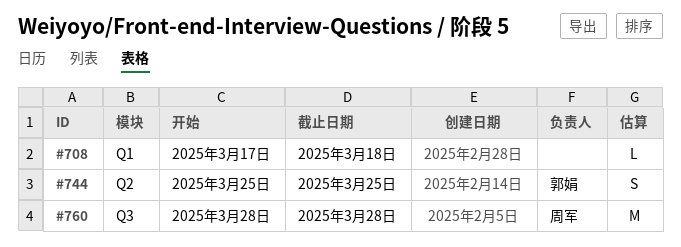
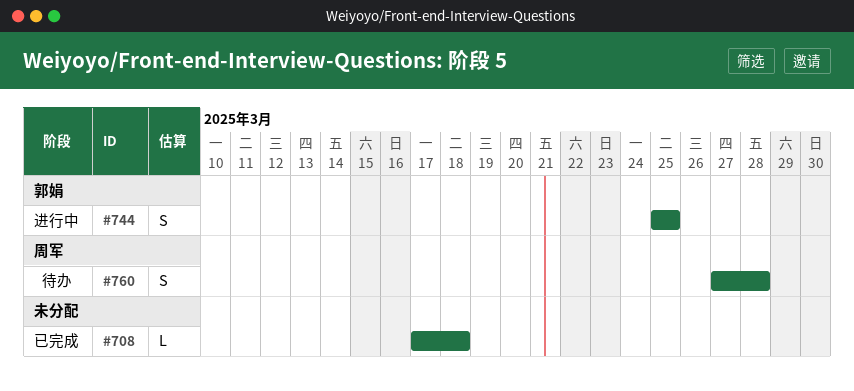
#760, estimate: M -> S
#760, start: Mar 28 -> Mar 27

